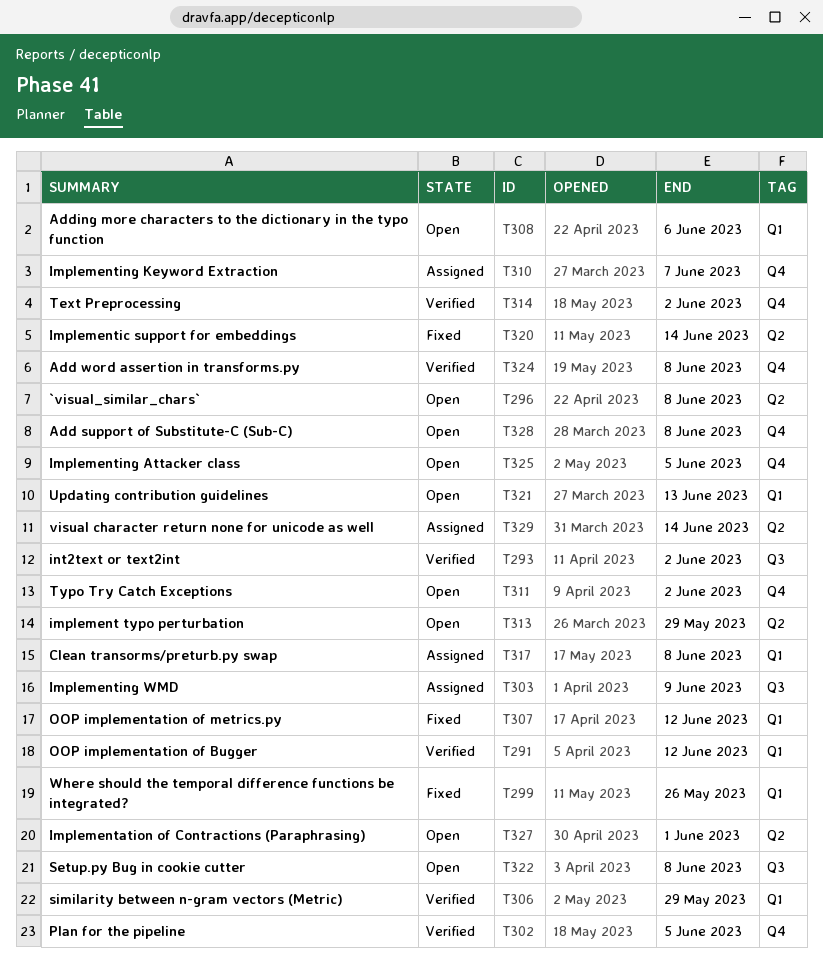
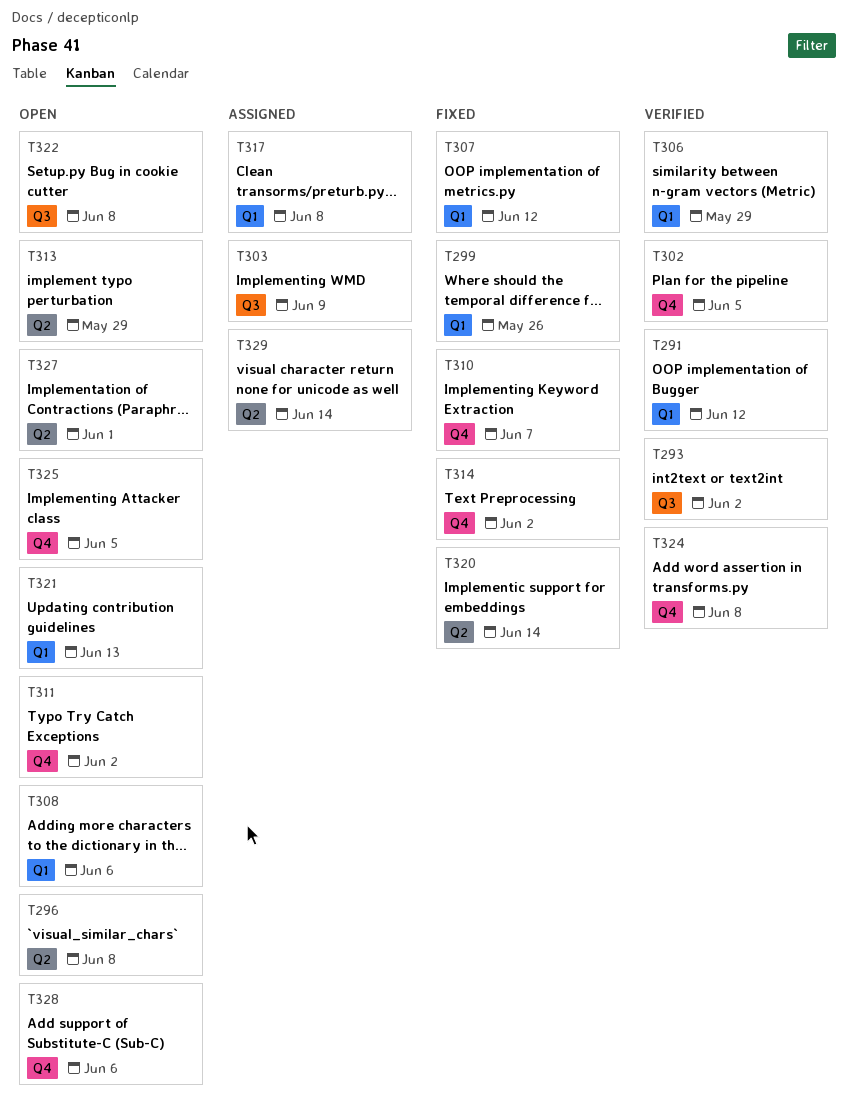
T310, status: Assigned -> Fixed
T314, status: Verified -> Fixed
T328, due: Jun 8 -> Jun 6

